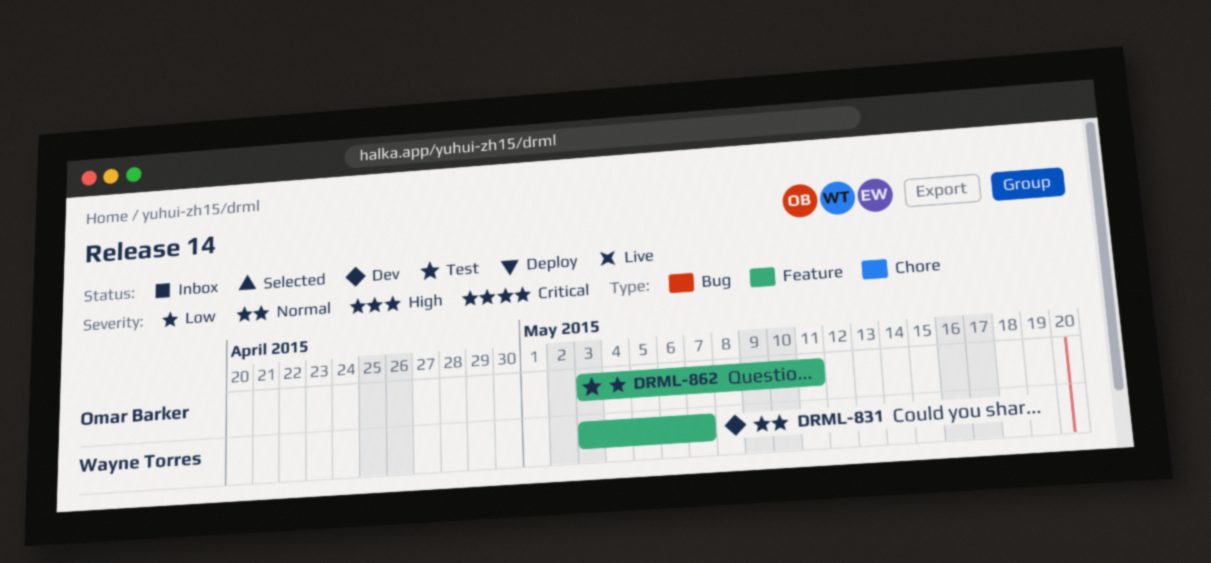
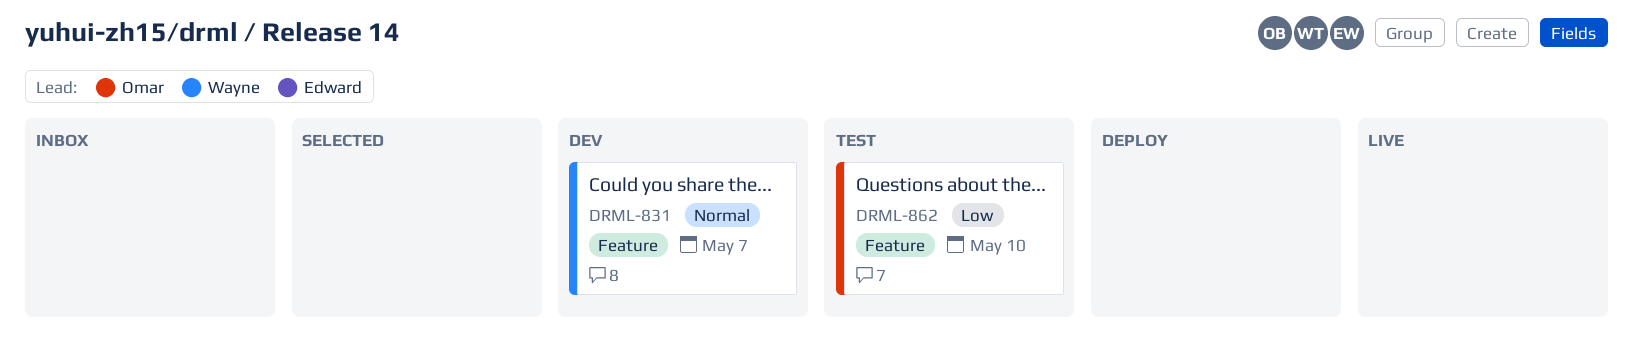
DRML-862, due: May 11 -> May 10

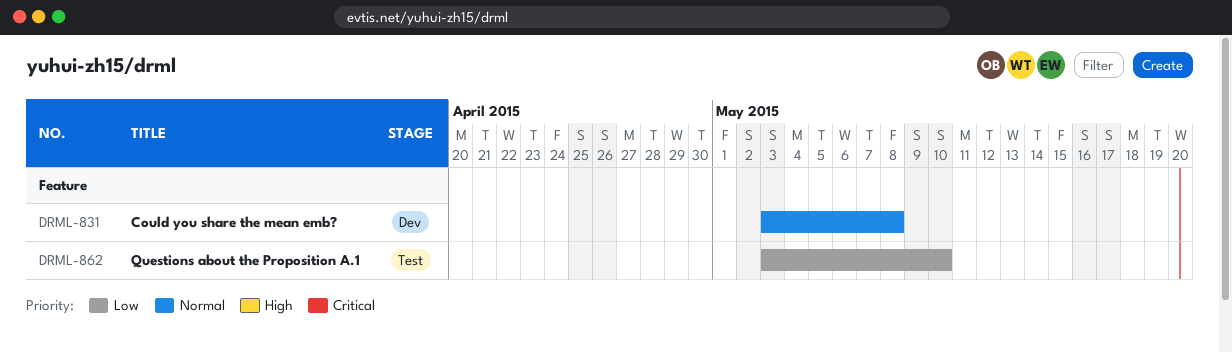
DRML-831, due: May 7 -> May 8

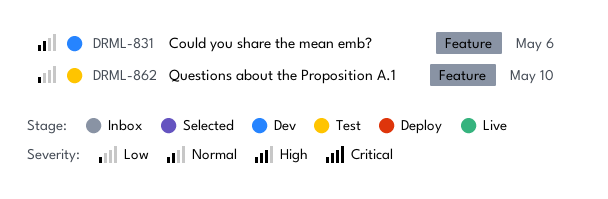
DRML-831, due: May 8 -> May 6

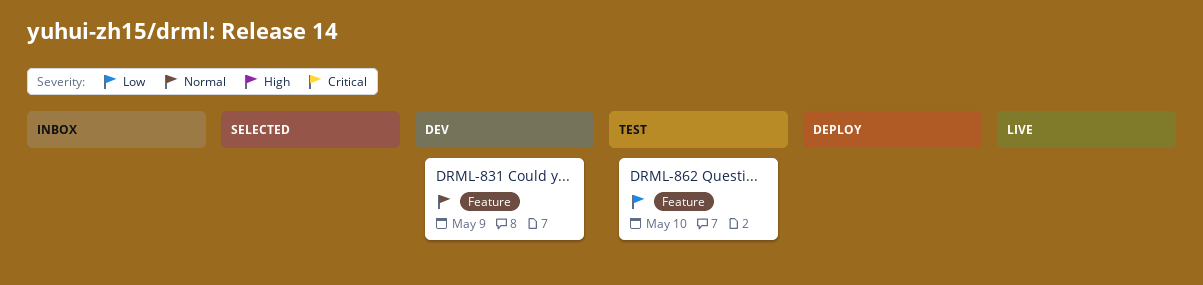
DRML-831, due: May 6 -> May 9

